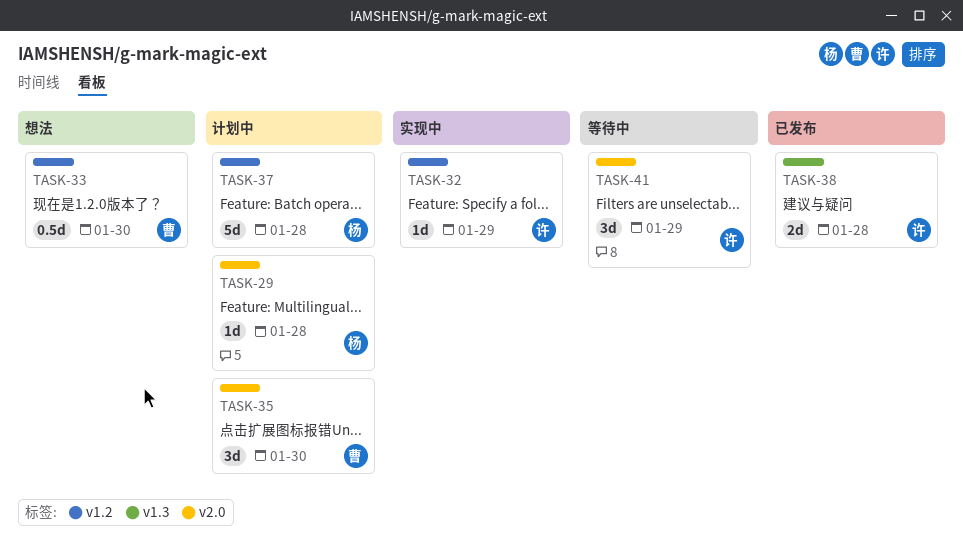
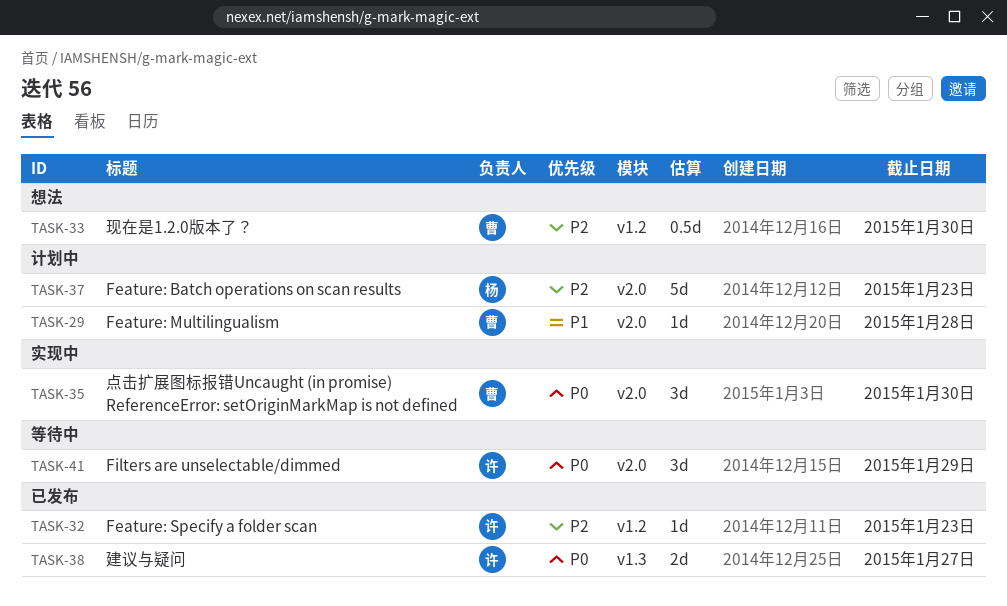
TASK-29, owner: 杨 -> 曹
TASK-32, status: 实现中 -> 已发布
TASK-32, due: Jan 29 -> Jan 23
TASK-35, status: 计划中 -> 实现中
TASK-37, label: v1.2 -> v2.0
TASK-37, due: Jan 28 -> Jan 23
TASK-38, due: Jan 28 -> Jan 27

